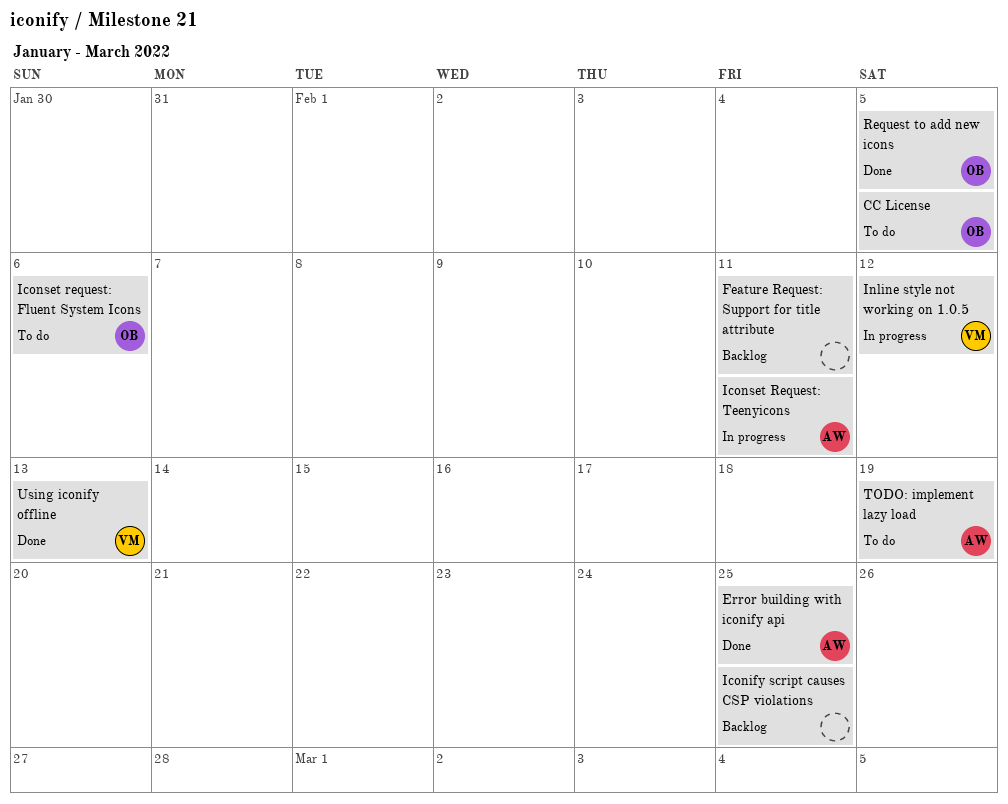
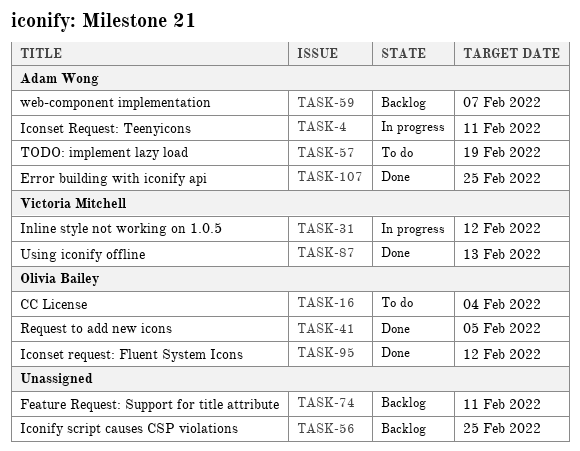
CC License, due: Feb 5 -> Feb 4
Iconset request: Fluent System Icons, status: To do -> Done
Iconset request: Fluent System Icons, due: Feb 6 -> Feb 12
web-component implementation: none -> present

